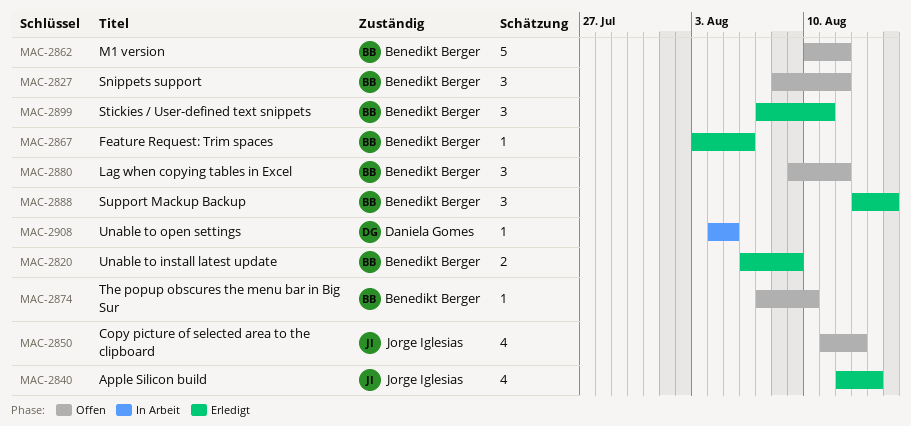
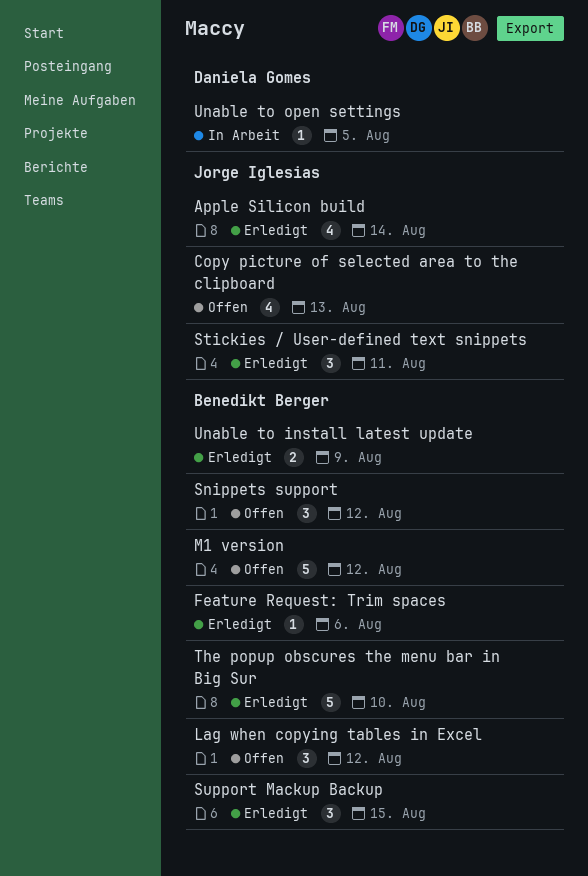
Stickies / User-defined text snippets, owner: Benedikt Berger -> Jorge Iglesias
The popup obscures the menu bar in Big Sur, status: Offen -> Erledigt
The popup obscures the menu bar in Big Sur, estimate: 1 -> 5

